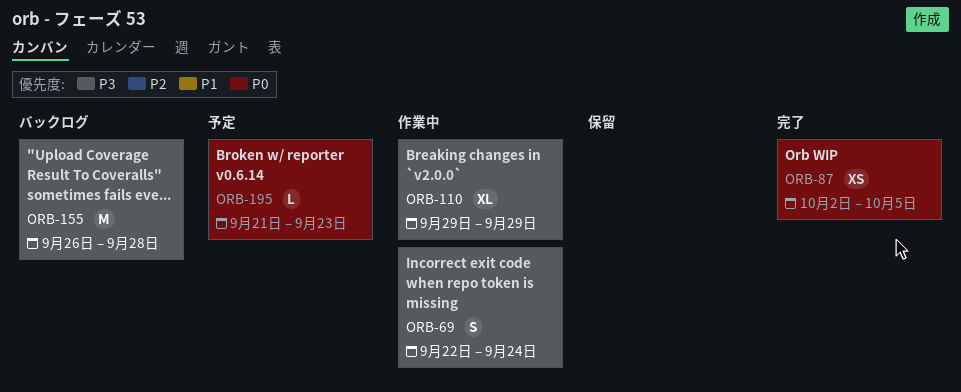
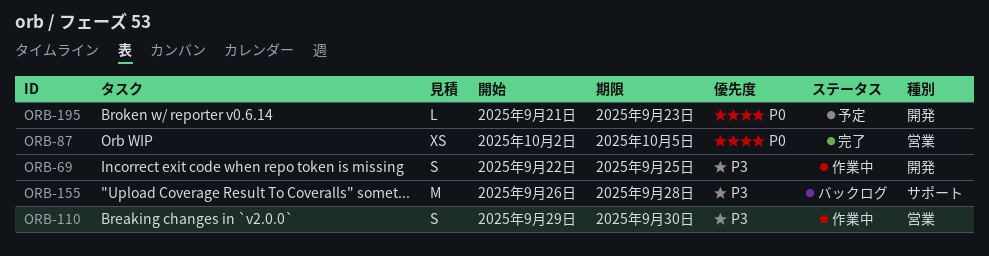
ORB-69, due: Sep 24 -> Sep 25
ORB-110, estimate: XL -> S
ORB-110, due: Sep 29 -> Sep 30

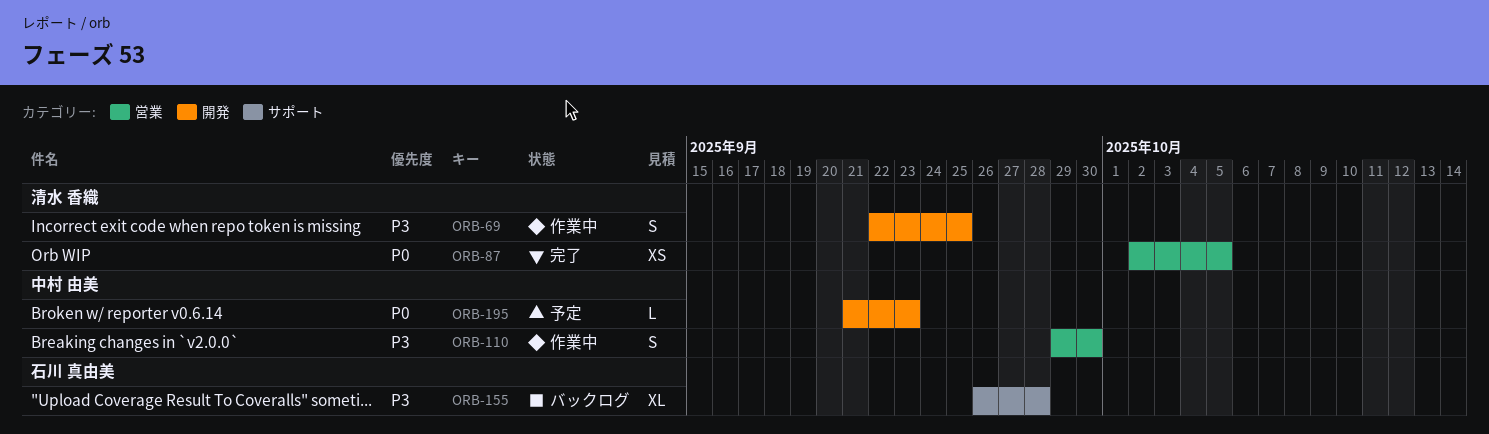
ORB-155, estimate: M -> XL

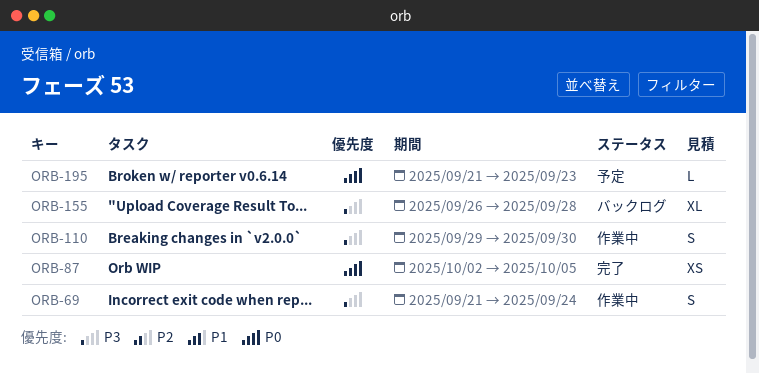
ORB-69, start: Sep 22 -> Sep 21
ORB-69, due: Sep 25 -> Sep 24

